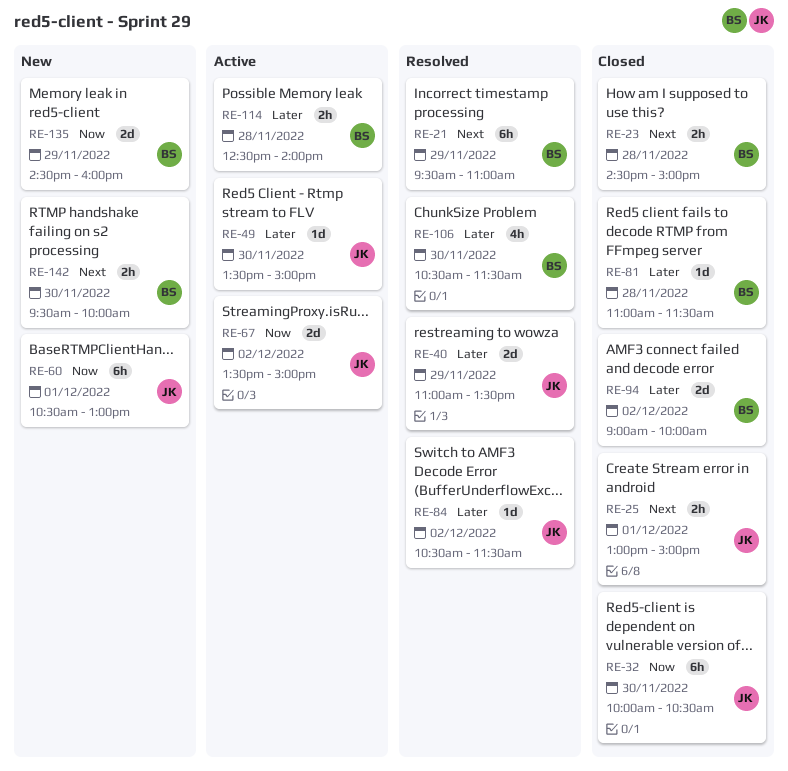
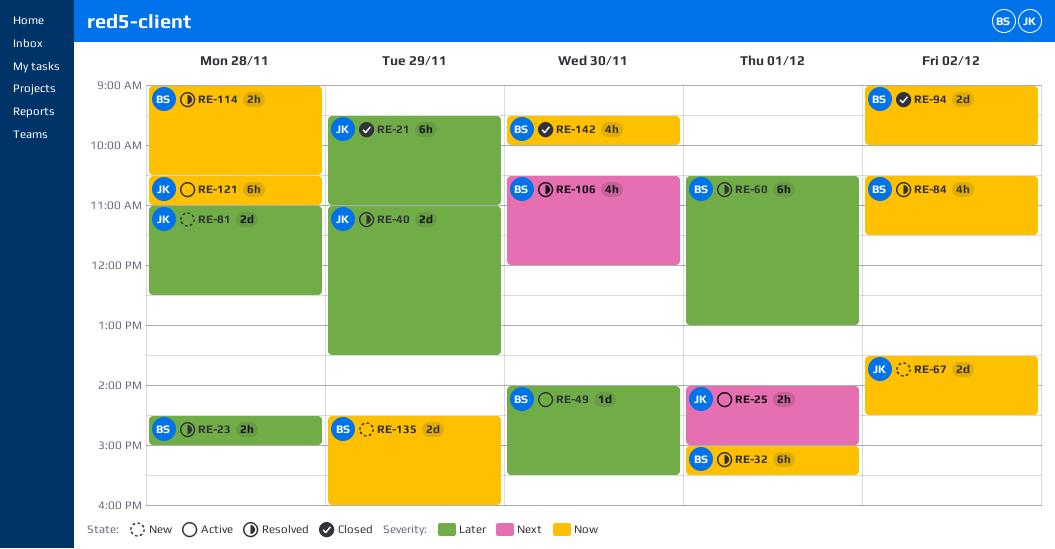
RE-21, status: Resolved -> Closed
RE-21, owner: BS -> JK
RE-21, priority: Next -> Later
RE-23, status: Closed -> Resolved
RE-23, priority: Next -> Later
RE-25, status: Closed -> Active
RE-25, begins: 13:00 -> 14:00
RE-32, status: Closed -> Resolved
RE-32, owner: JK -> BS
RE-32, day: Nov 30 -> Dec 1
RE-32, begins: 10:00 -> 15:00
RE-32, ends: 10:30 -> 15:30
RE-49, owner: JK -> BS
RE-49, begins: 13:30 -> 14:00
RE-49, ends: 15:00 -> 15:30
RE-60, status: New -> Resolved
RE-60, owner: JK -> BS
RE-60, priority: Now -> Later
RE-67, status: Active -> New
RE-67, ends: 15:00 -> 14:30
RE-81, status: Closed -> New
RE-81, owner: BS -> JK
RE-81, estimate: 1d -> 2d
RE-81, ends: 11:30 -> 12:30
RE-84, owner: JK -> BS
RE-84, priority: Later -> Now
RE-84, estimate: 1d -> 4h
RE-94, priority: Later -> Now
RE-106, priority: Later -> Next
RE-106, ends: 11:30 -> 12:00
RE-114, status: Active -> Resolved
RE-114, priority: Later -> Now
RE-114, begins: 12:30 -> 09:00
RE-114, ends: 14:00 -> 10:30
RE-121: none -> present
RE-142, status: New -> Closed
RE-142, priority: Next -> Now
RE-142, estimate: 2h -> 4h

